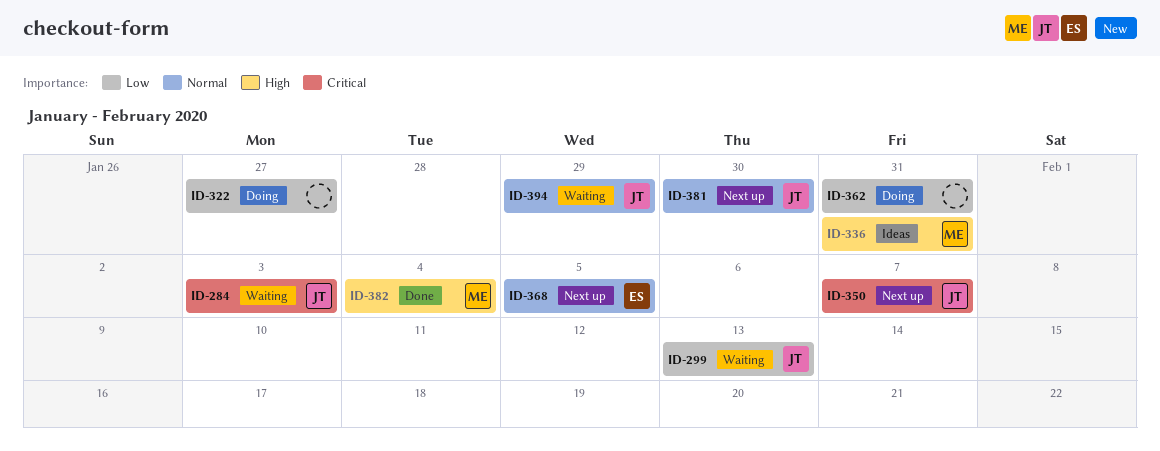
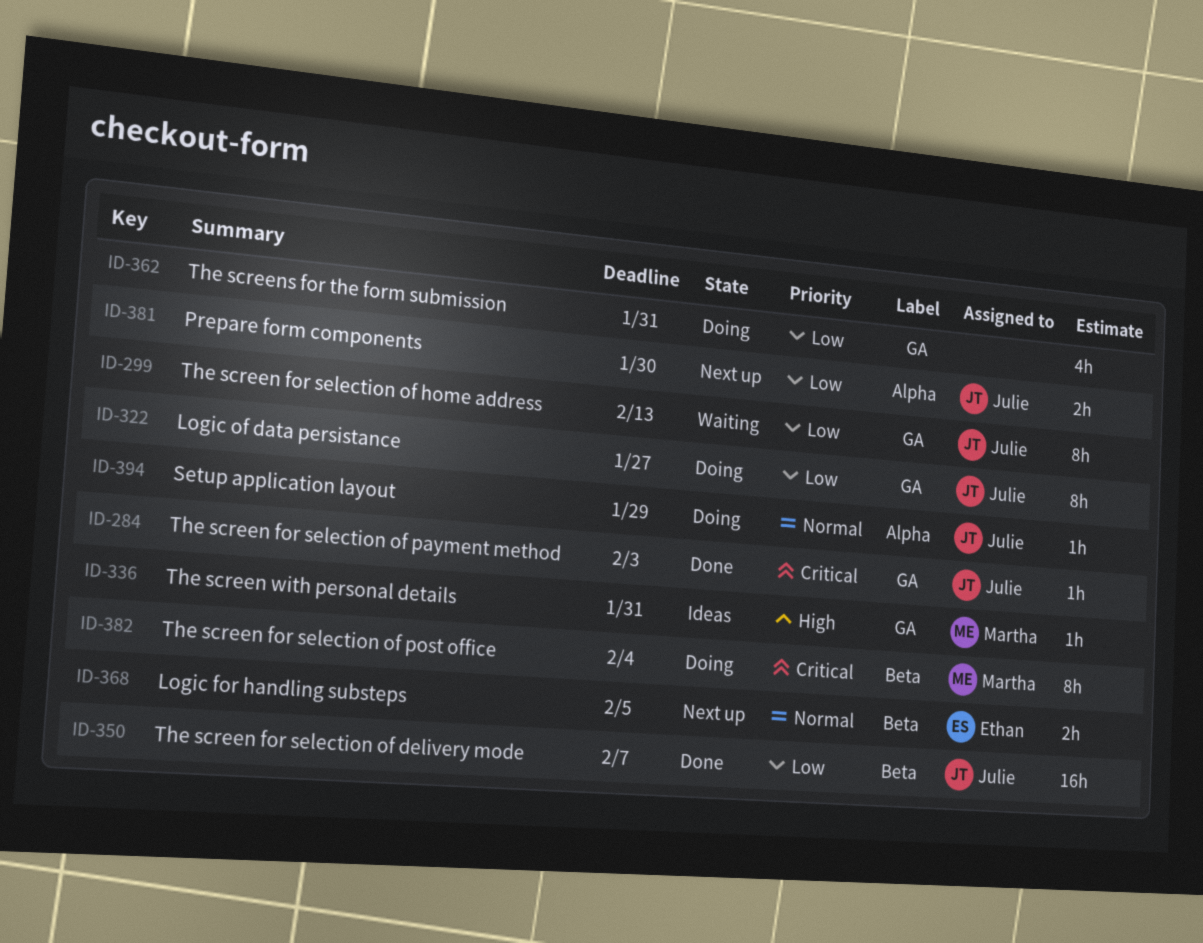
ID-284, status: Waiting -> Done
ID-322, owner: none -> Julie
ID-350, status: Next up -> Done
ID-350, priority: Critical -> Low
ID-381, priority: Normal -> Low
ID-382, status: Done -> Doing
ID-382, priority: High -> Critical
ID-394, status: Waiting -> Doing

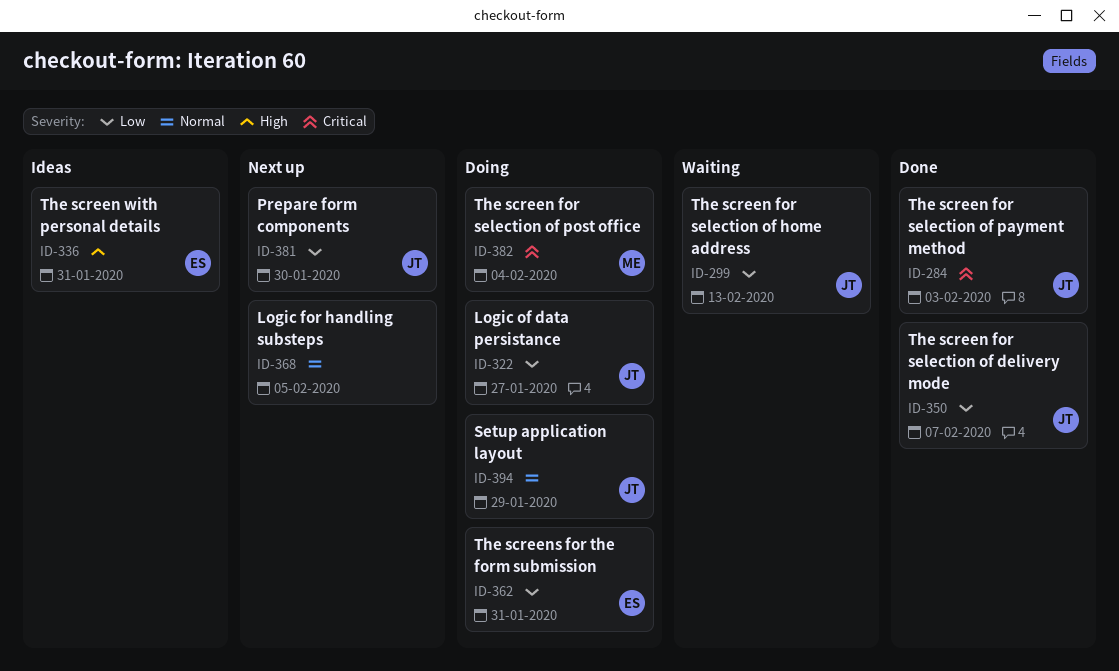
ID-336, owner: Martha -> Ethan
ID-362, owner: none -> Ethan
ID-368, owner: Ethan -> none

